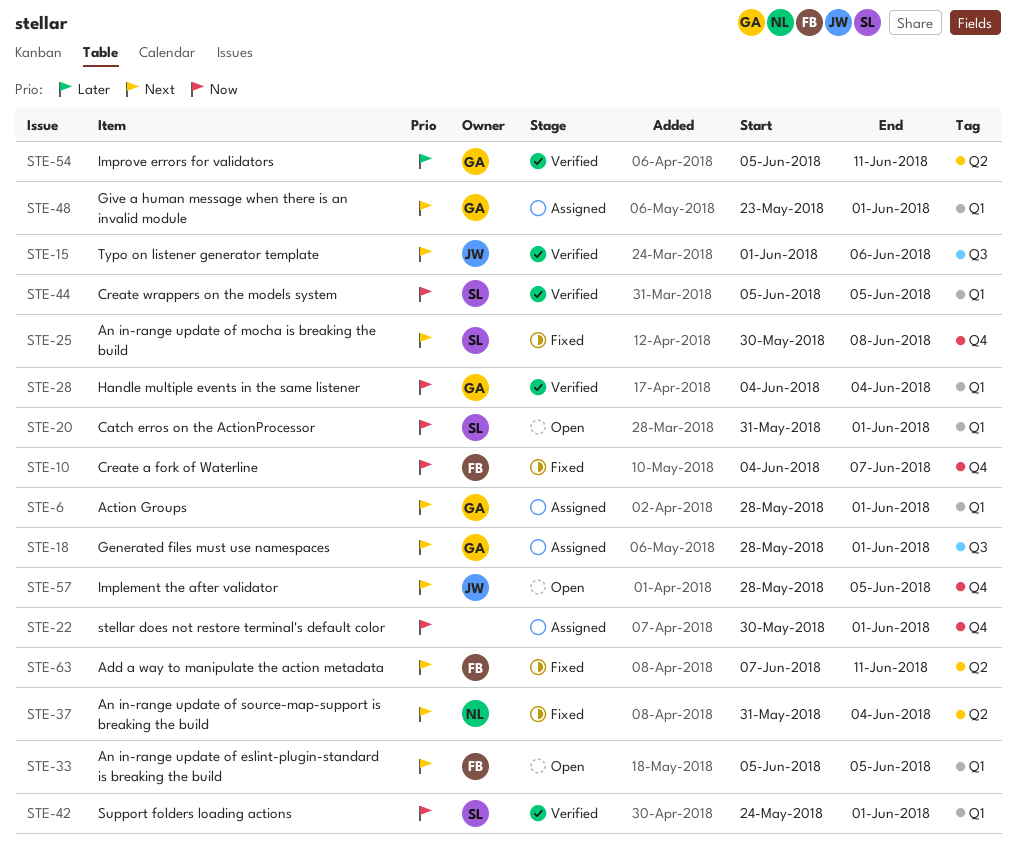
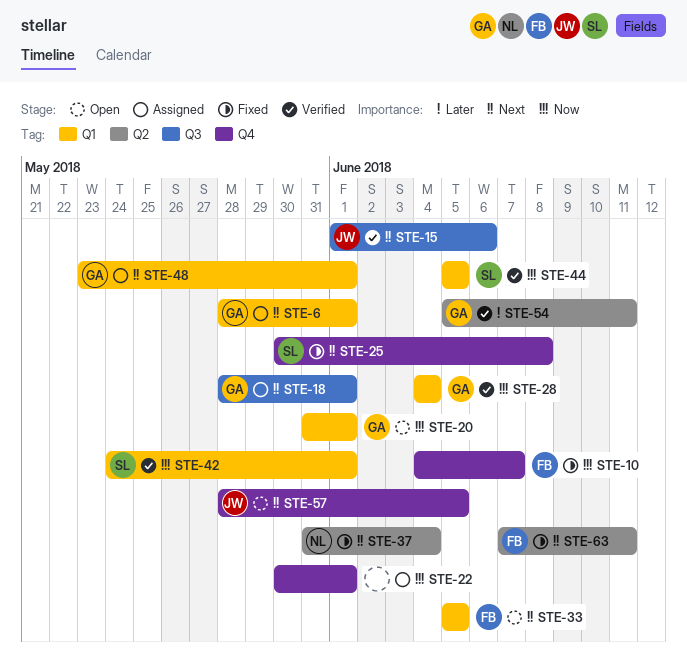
STE-20, owner: SL -> GA

